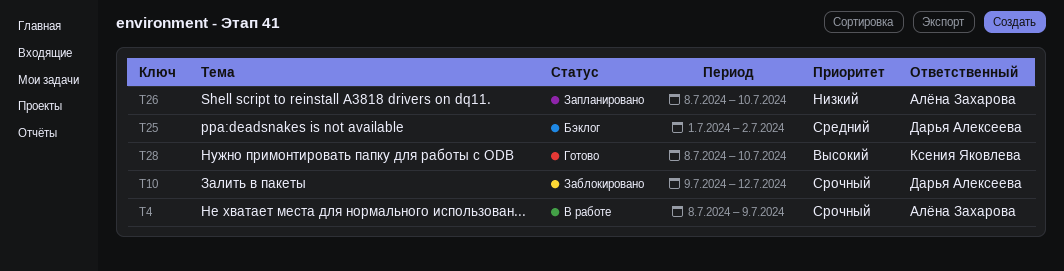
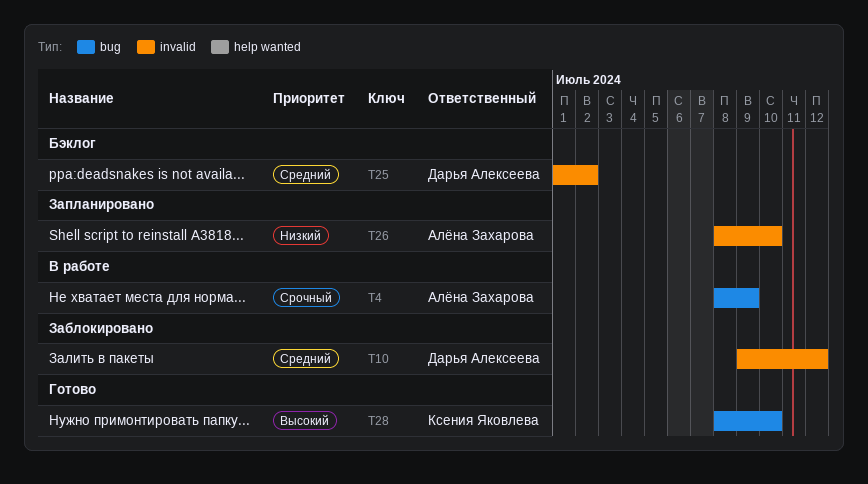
T10, priority: Срочный -> Средний

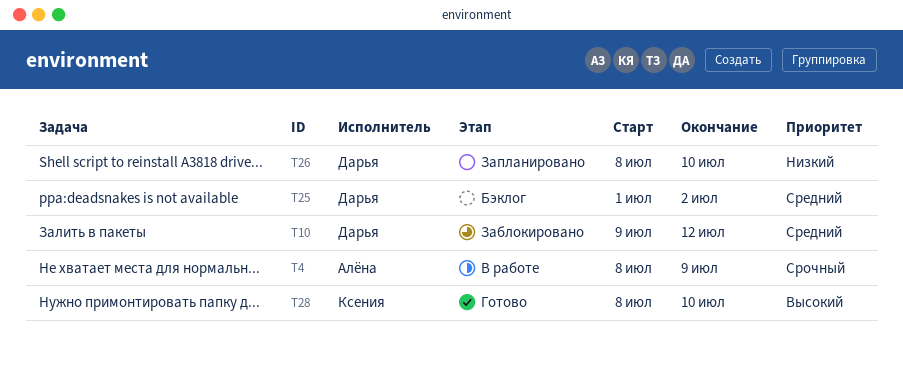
T26, owner: Алёна Захарова -> Дарья Алексеева

